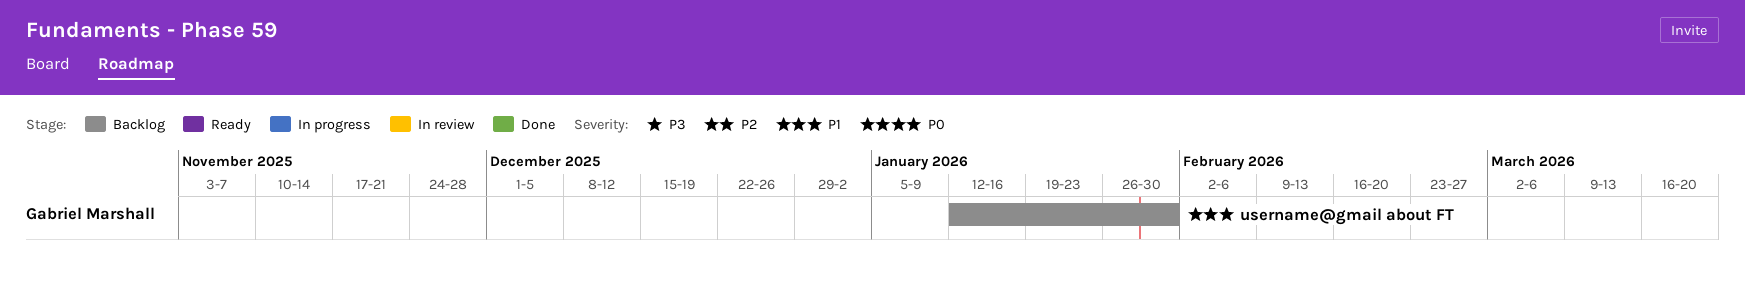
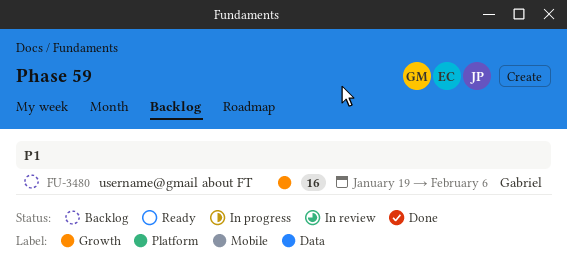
username@gmail about FT, start: Jan 12 -> Jan 19
username@gmail about FT, due: Jan 30 -> Feb 6

